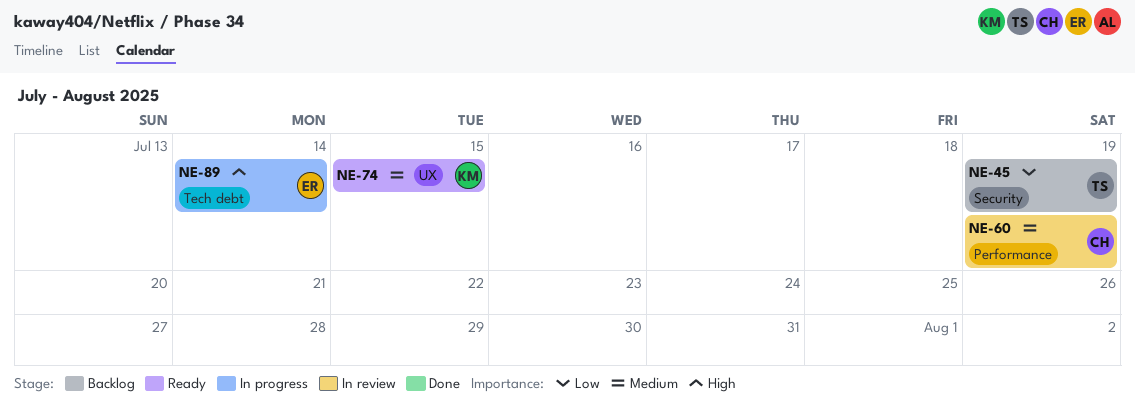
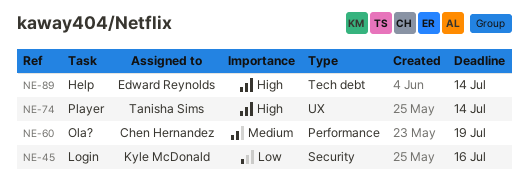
NE-45, owner: Tanisha Sims -> Kyle McDonald
NE-45, due: Jul 19 -> Jul 16
NE-74, owner: Kyle McDonald -> Tanisha Sims
NE-74, priority: Medium -> High
NE-74, due: Jul 15 -> Jul 14

